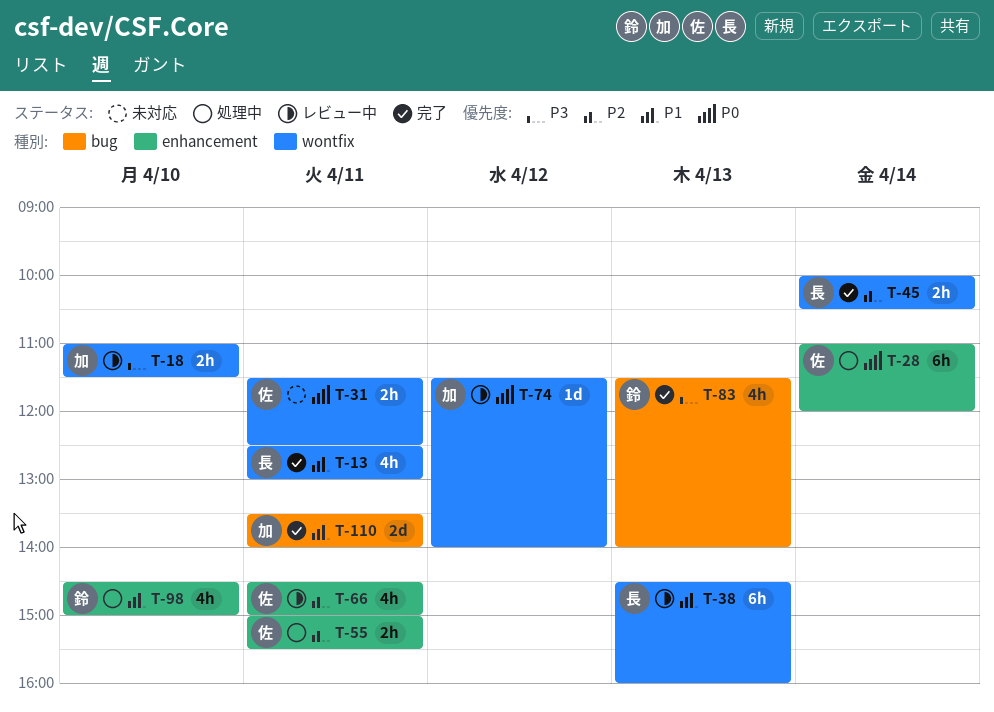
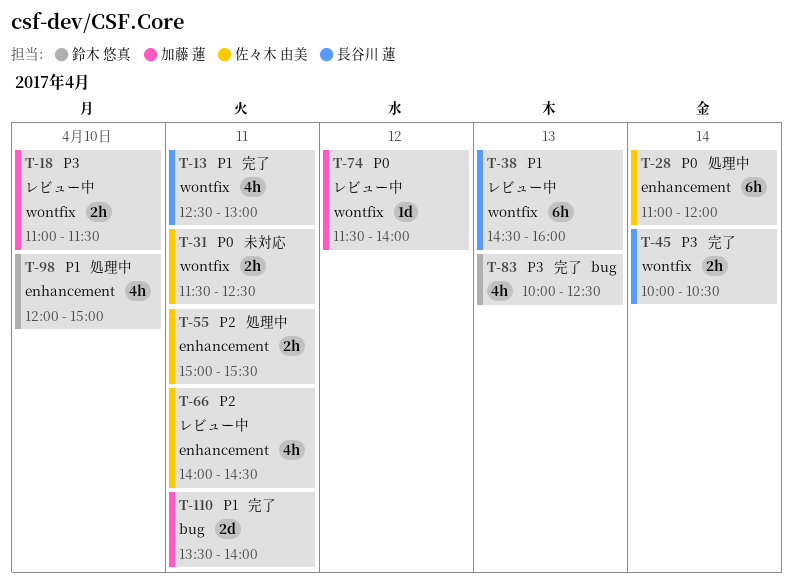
T-45, priority: P2 -> P3
T-66, begins: 14:30 -> 14:00
T-66, ends: 15:00 -> 14:30
T-83, begins: 11:30 -> 10:00
T-83, ends: 14:00 -> 12:30
T-98, begins: 14:30 -> 12:00

